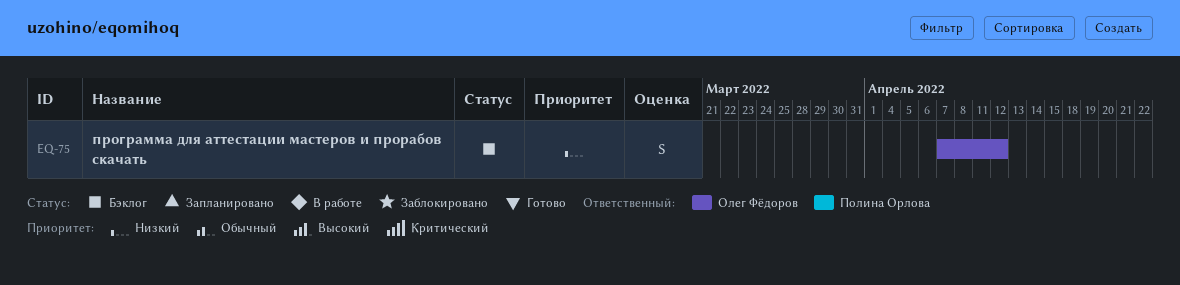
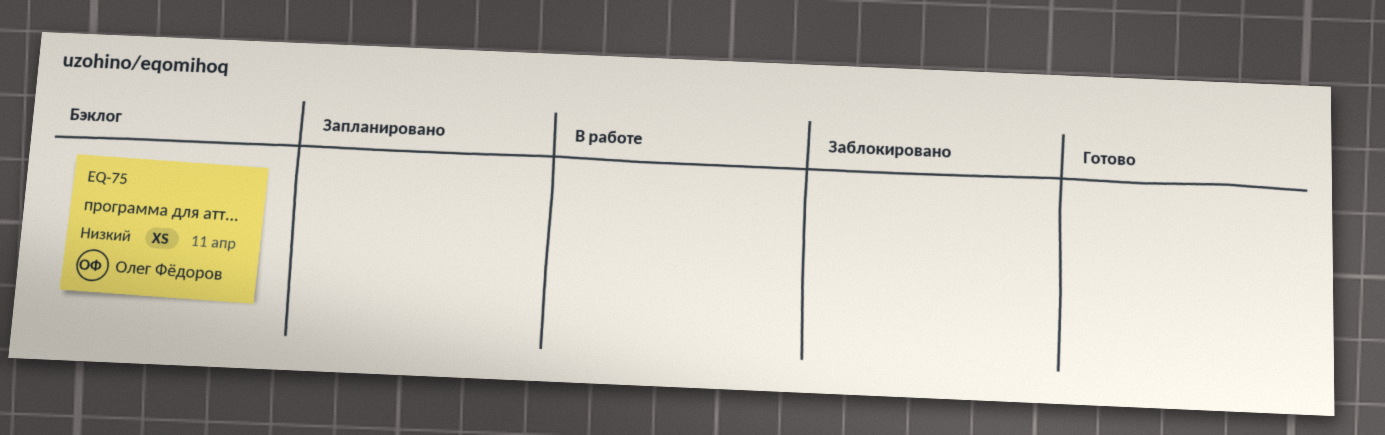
EQ-75, estimate: S -> XS
EQ-75, due: Apr 12 -> Apr 11

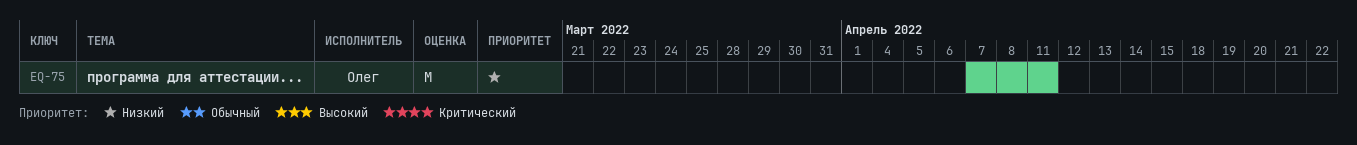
EQ-75, estimate: XS -> M

